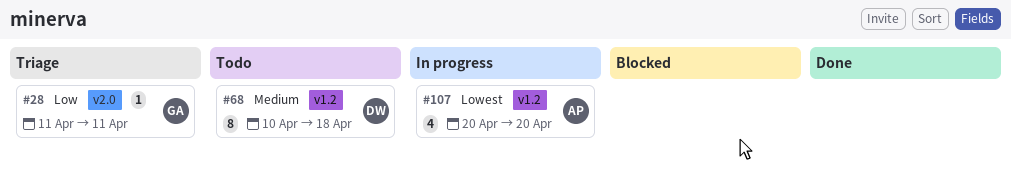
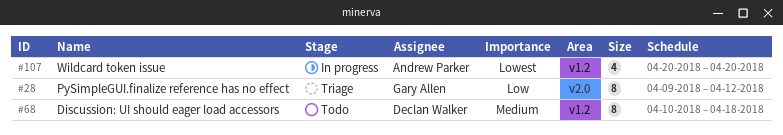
#28, estimate: 1 -> 8
#28, start: Apr 11 -> Apr 9
#28, due: Apr 11 -> Apr 12

